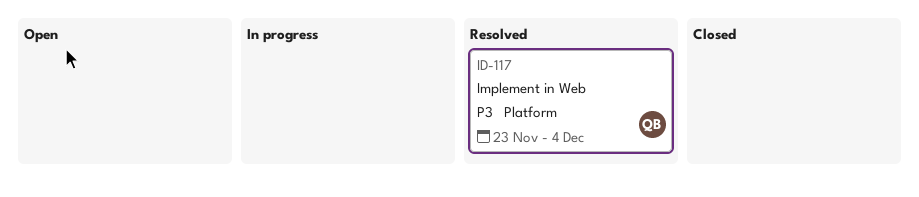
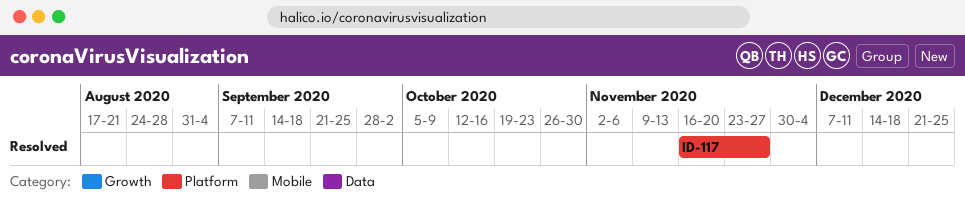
ID-117, start: Nov 23 -> Nov 16
ID-117, due: Dec 4 -> Nov 27

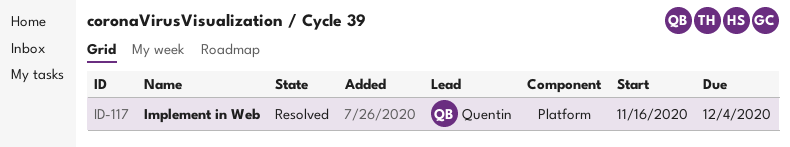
ID-117, due: Nov 27 -> Dec 4

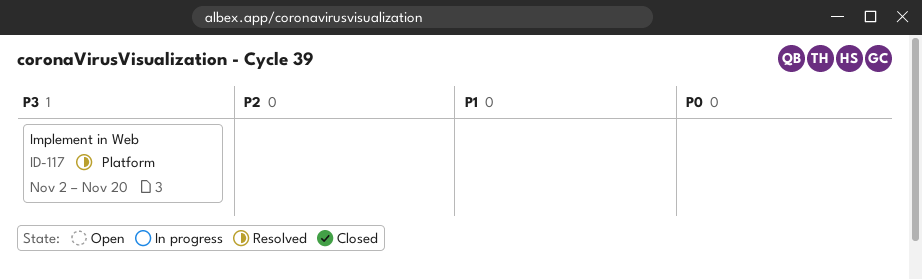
ID-117, start: Nov 16 -> Nov 2
ID-117, due: Dec 4 -> Nov 20

